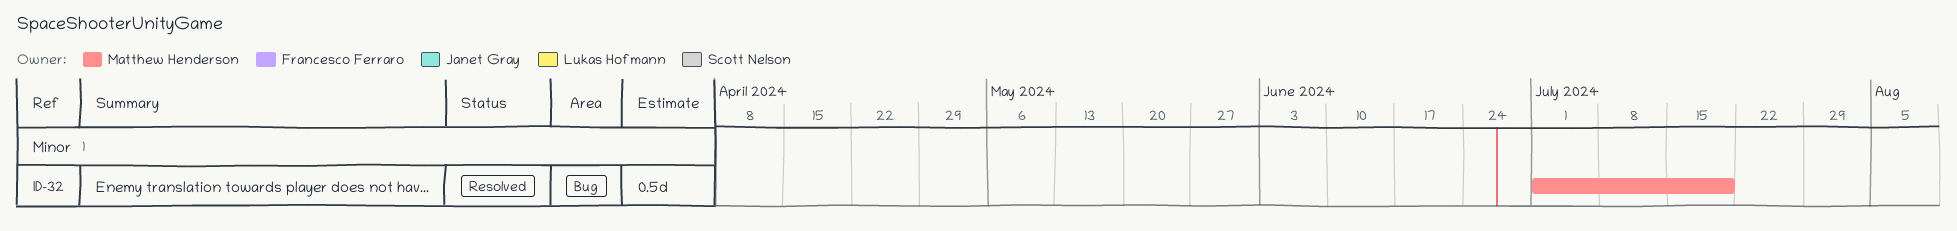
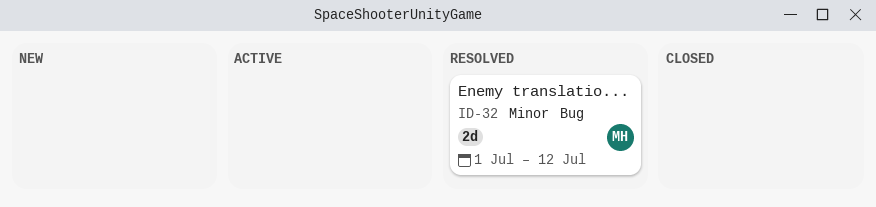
ID-32, estimate: 0.5d -> 2d
ID-32, due: Jul 19 -> Jul 12

